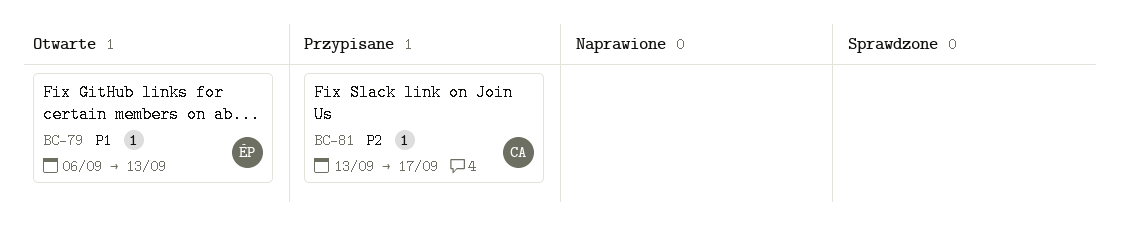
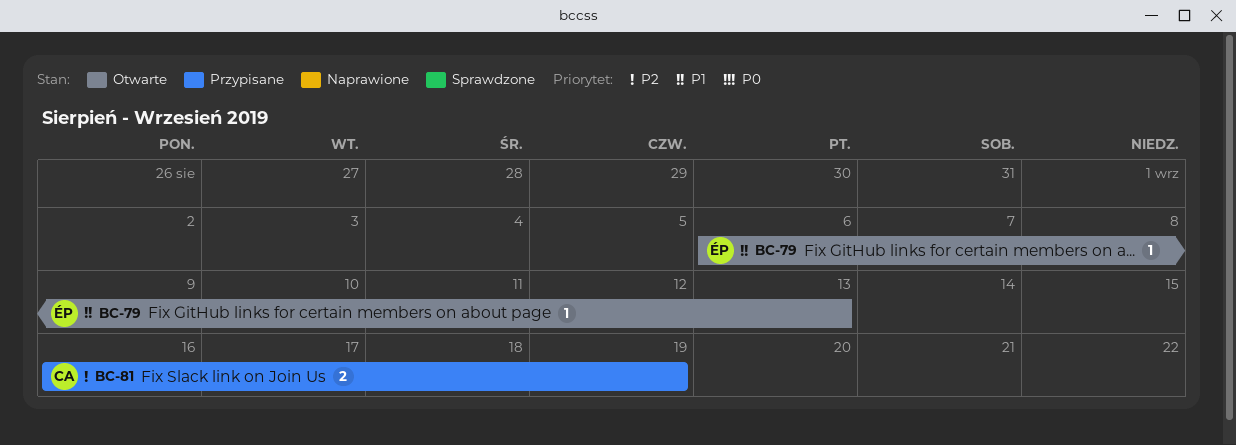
BC-81, estimate: 1 -> 2
BC-81, start: Sep 13 -> Sep 16
BC-81, due: Sep 17 -> Sep 19

